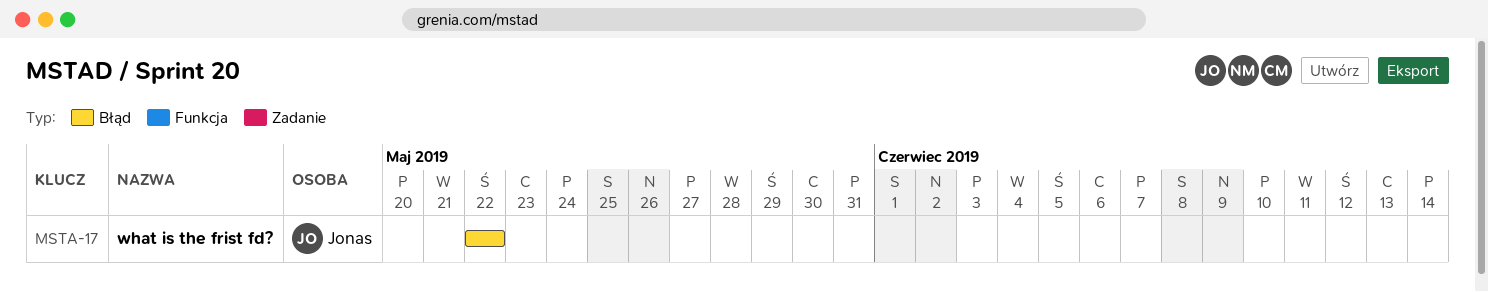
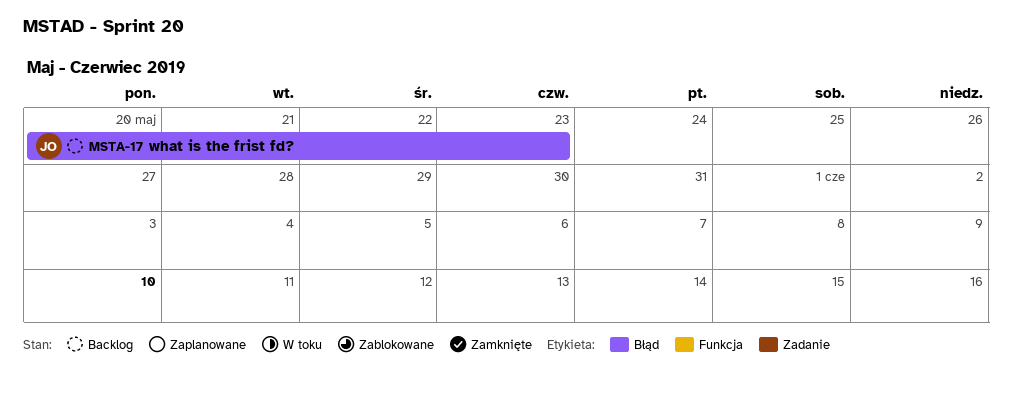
MSTA-17, start: May 22 -> May 20
MSTA-17, due: May 22 -> May 23

